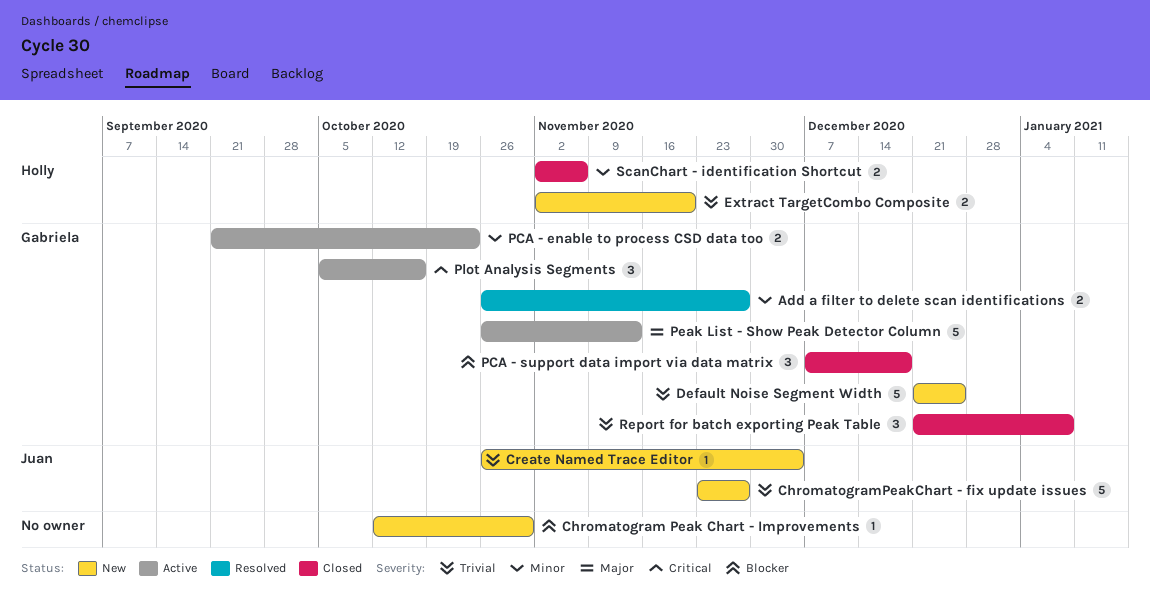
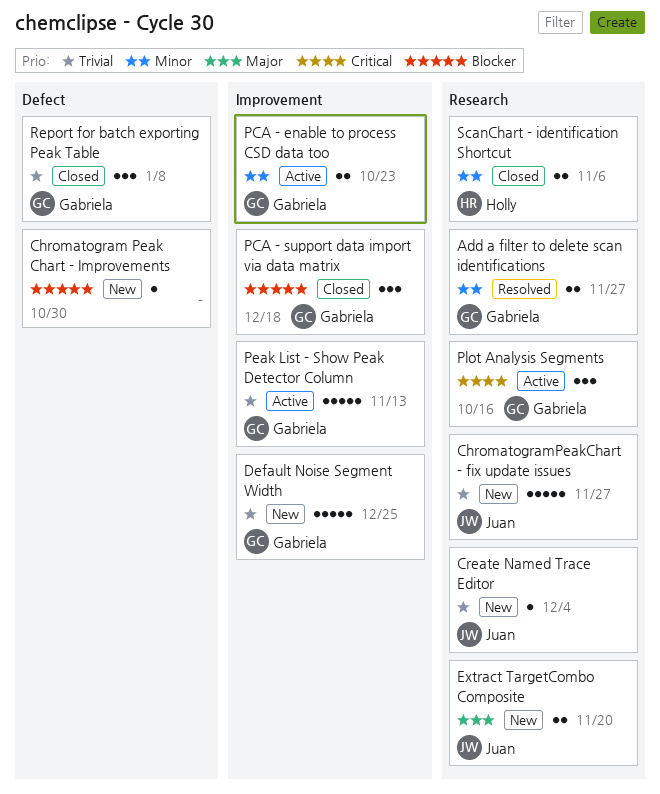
Extract TargetCombo Composite, owner: Holly -> Juan
Extract TargetCombo Composite, priority: Trivial -> Major
Peak List - Show Peak Detector Column, priority: Major -> Trivial

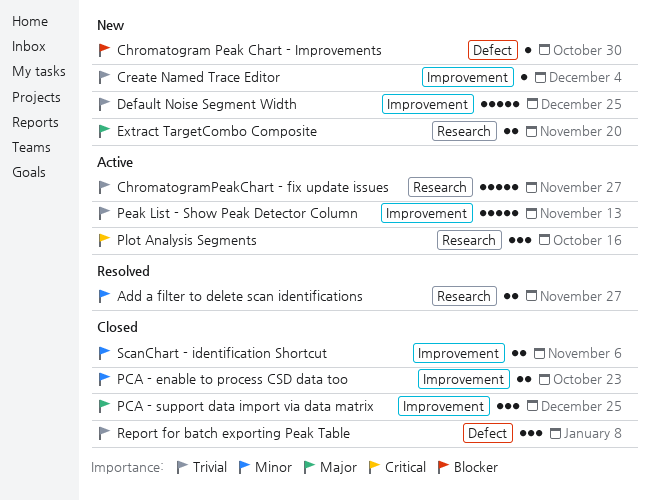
ChromatogramPeakChart - fix update issues, status: New -> Active
Create Named Trace Editor, label: Research -> Improvement
PCA - enable to process CSD data too, status: Active -> Closed
PCA - support data import via data matrix, priority: Blocker -> Major
PCA - support data import via data matrix, due: Dec 18 -> Dec 25
ScanChart - identification Shortcut, label: Research -> Improvement

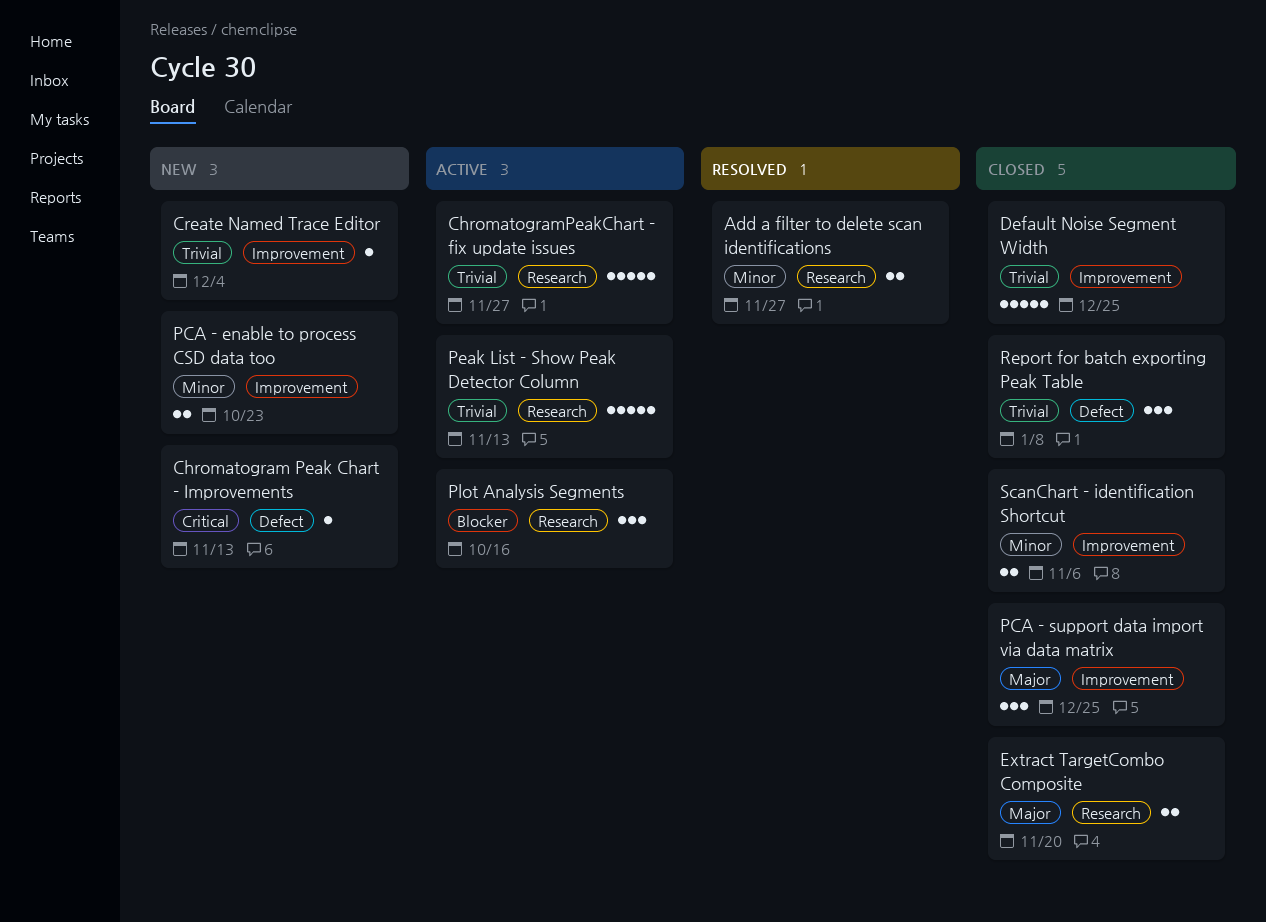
Chromatogram Peak Chart - Improvements, priority: Blocker -> Critical
Chromatogram Peak Chart - Improvements, due: Oct 30 -> Nov 13
Default Noise Segment Width, status: New -> Closed
Extract TargetCombo Composite, status: New -> Closed
PCA - enable to process CSD data too, status: Closed -> New
Peak List - Show Peak Detector Column, label: Improvement -> Research
Plot Analysis Segments, priority: Critical -> Blocker

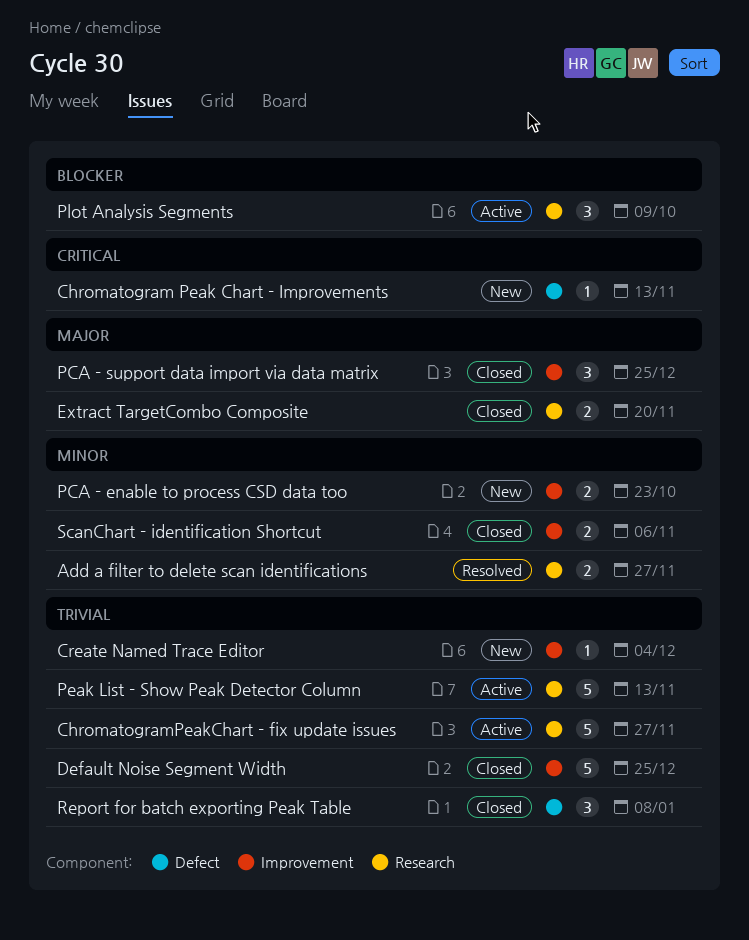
Plot Analysis Segments, due: Oct 16 -> Oct 9

